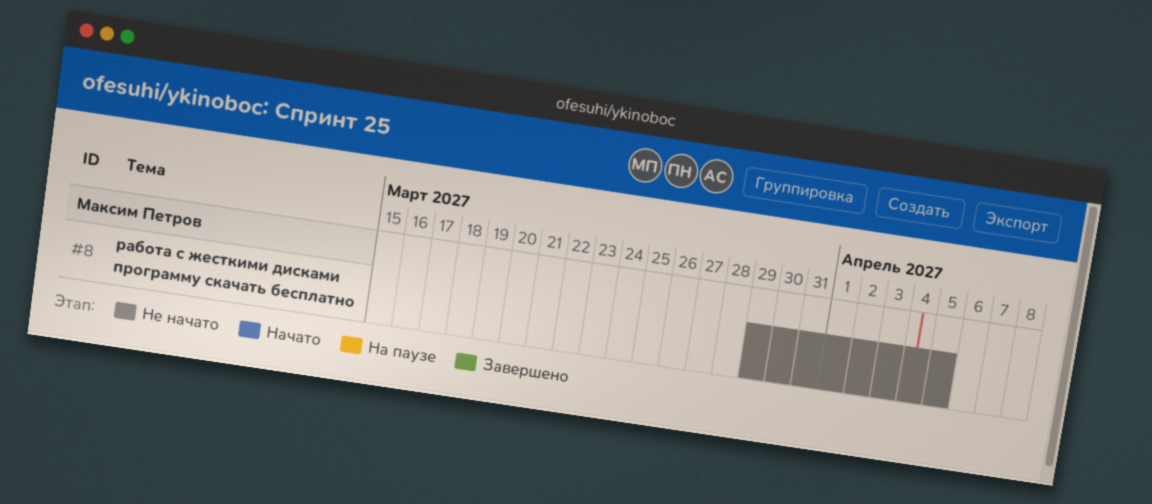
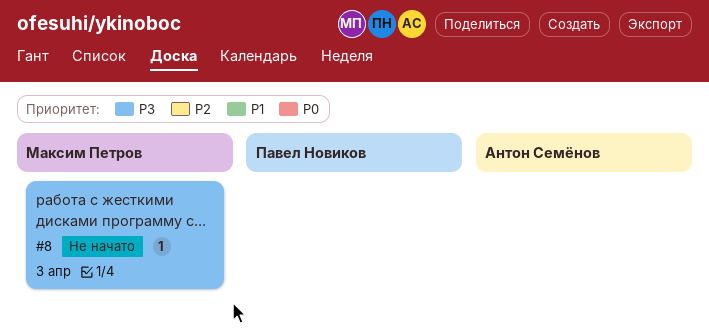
#8, due: Apr 5 -> Apr 3

